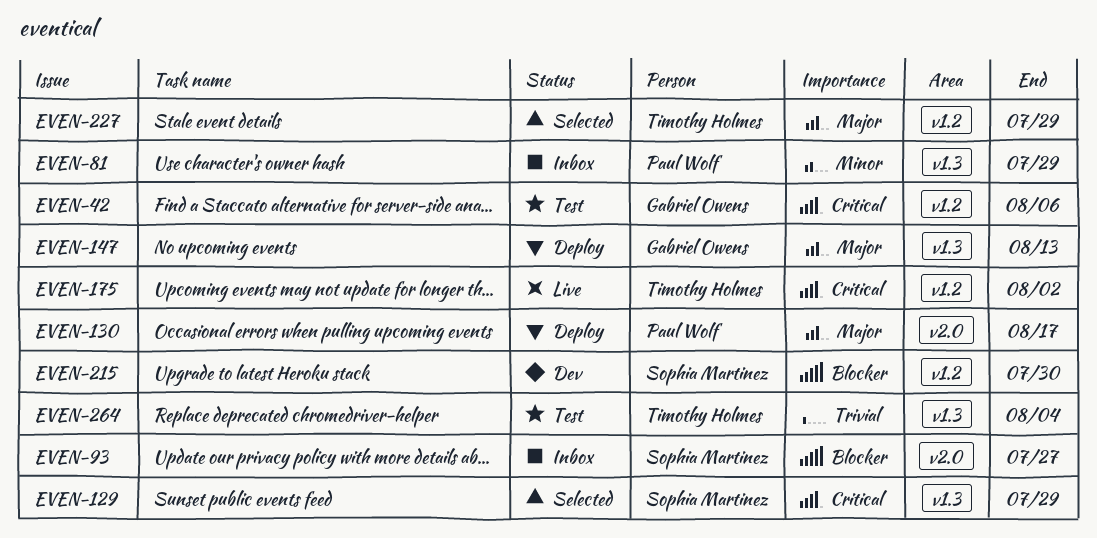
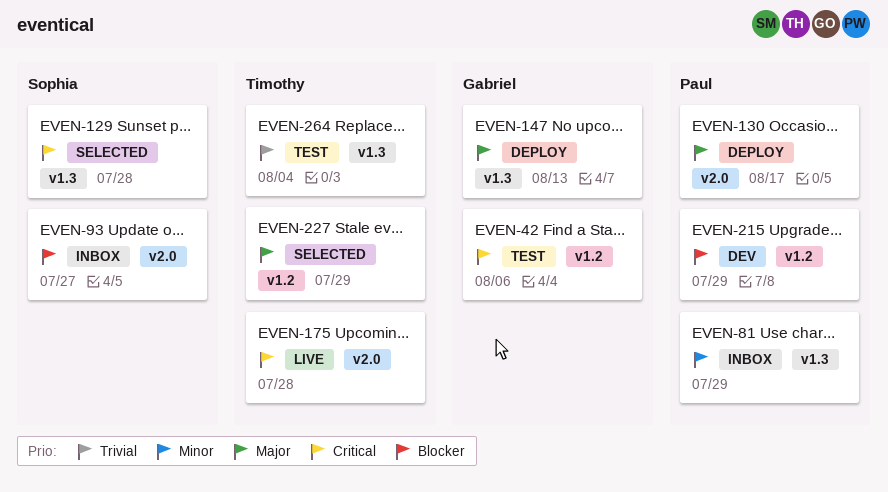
EVEN-129, due: Jul 29 -> Jul 28
EVEN-175, label: v1.2 -> v2.0
EVEN-175, due: Aug 2 -> Jul 28
EVEN-215, owner: Sophia Martinez -> Paul Wolf
EVEN-215, due: Jul 30 -> Jul 29

